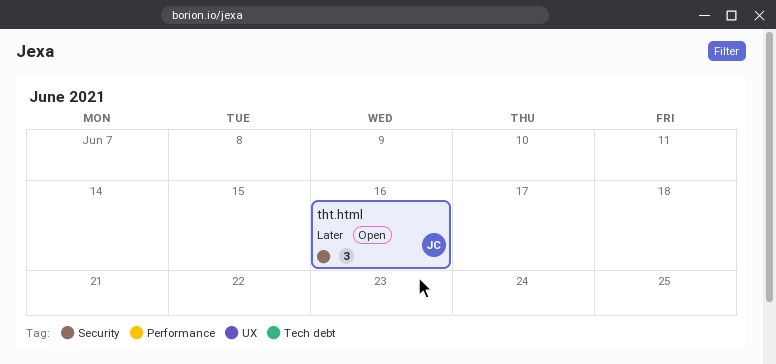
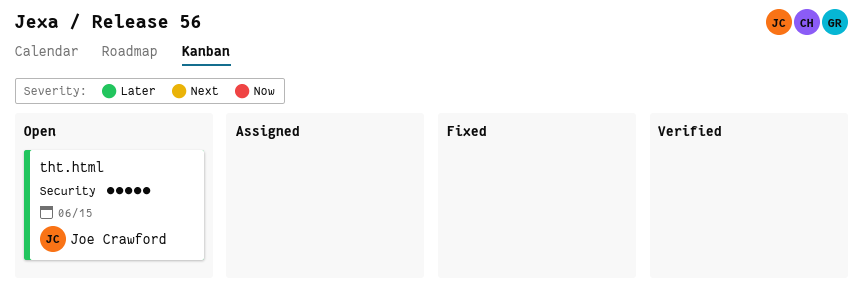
tht.html, estimate: 3 -> 5
tht.html, due: Jun 16 -> Jun 15

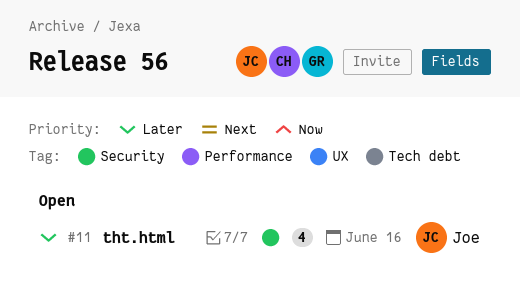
tht.html, estimate: 5 -> 4
tht.html, due: Jun 15 -> Jun 16

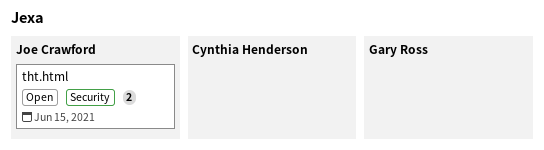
tht.html, estimate: 4 -> 2
tht.html, due: Jun 16 -> Jun 15

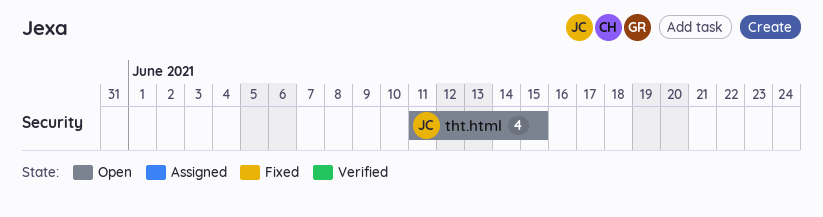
tht.html, estimate: 2 -> 4

